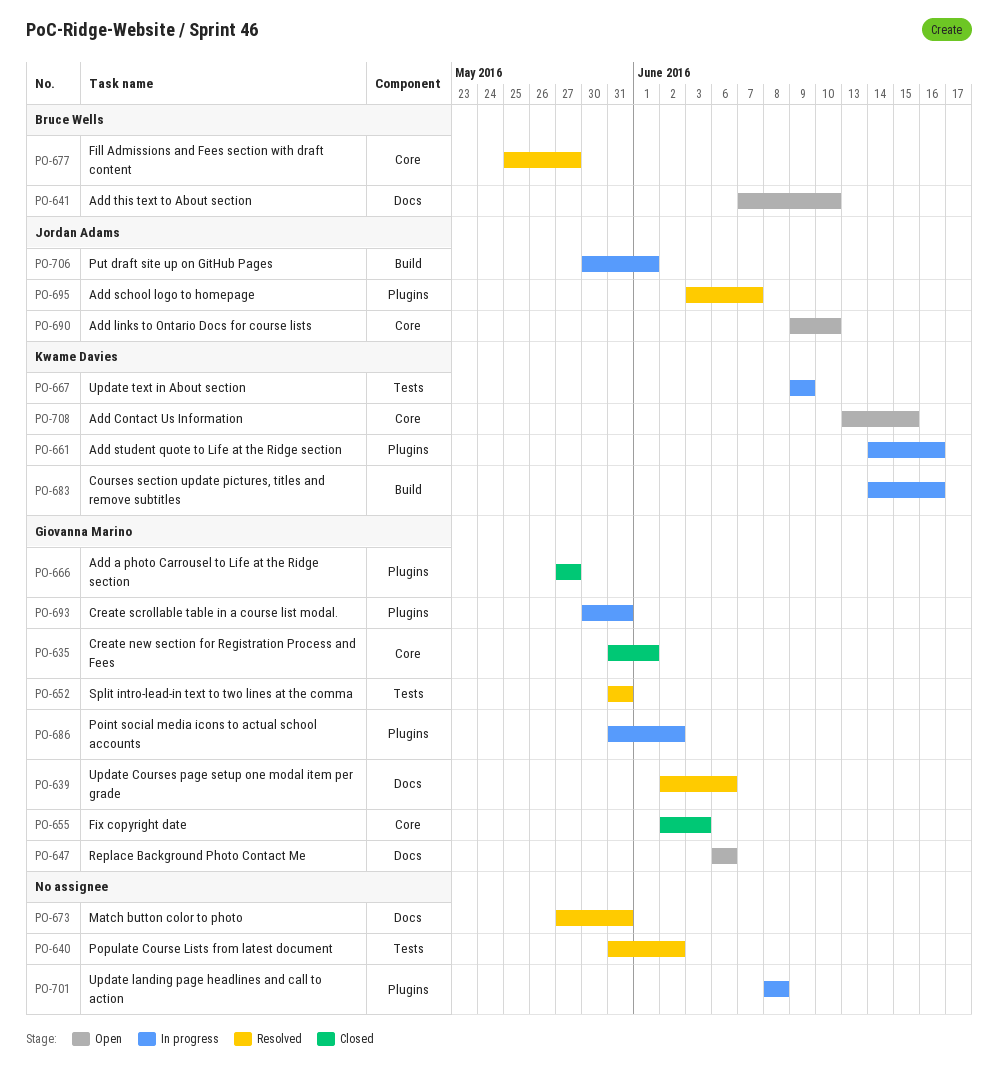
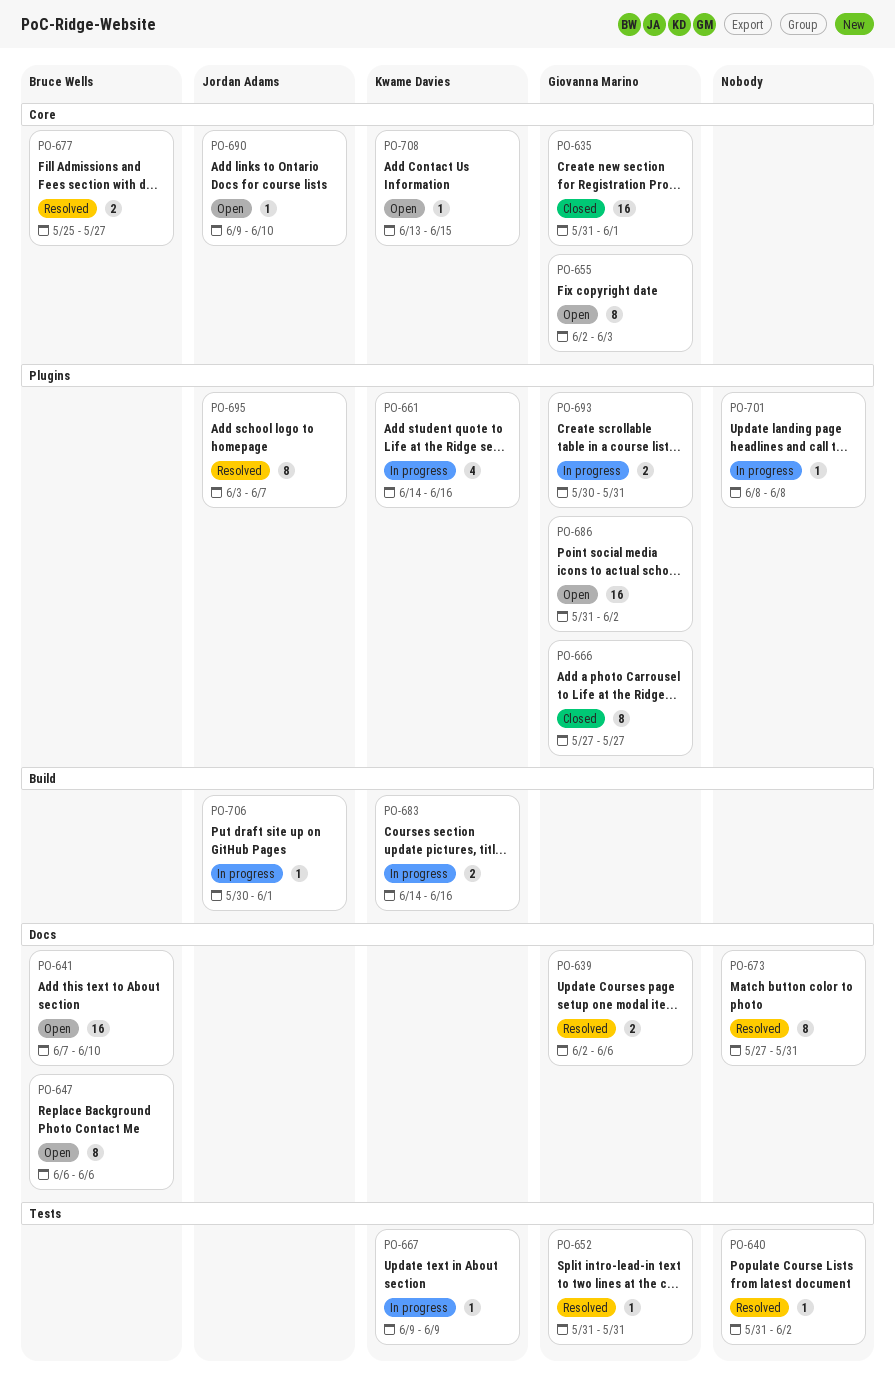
PO-647, owner: Giovanna Marino -> Bruce Wells
PO-655, status: Closed -> Open
PO-686, status: In progress -> Open

